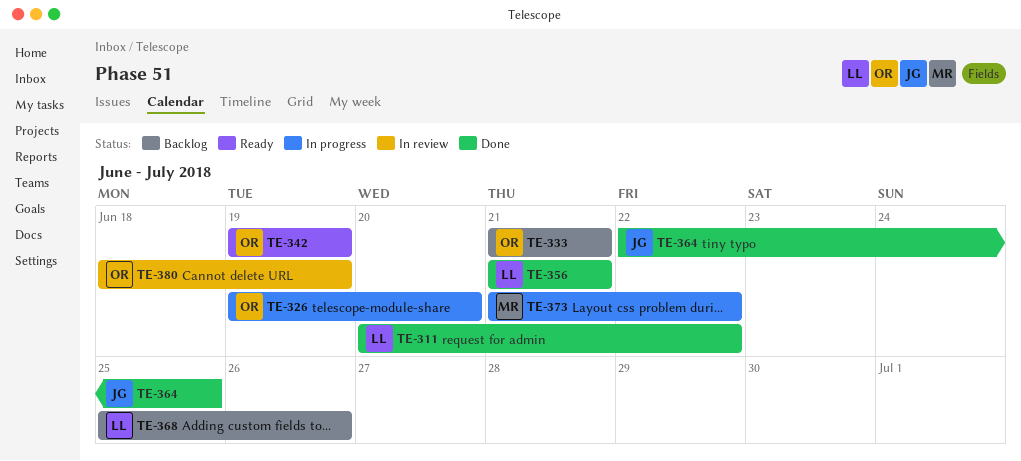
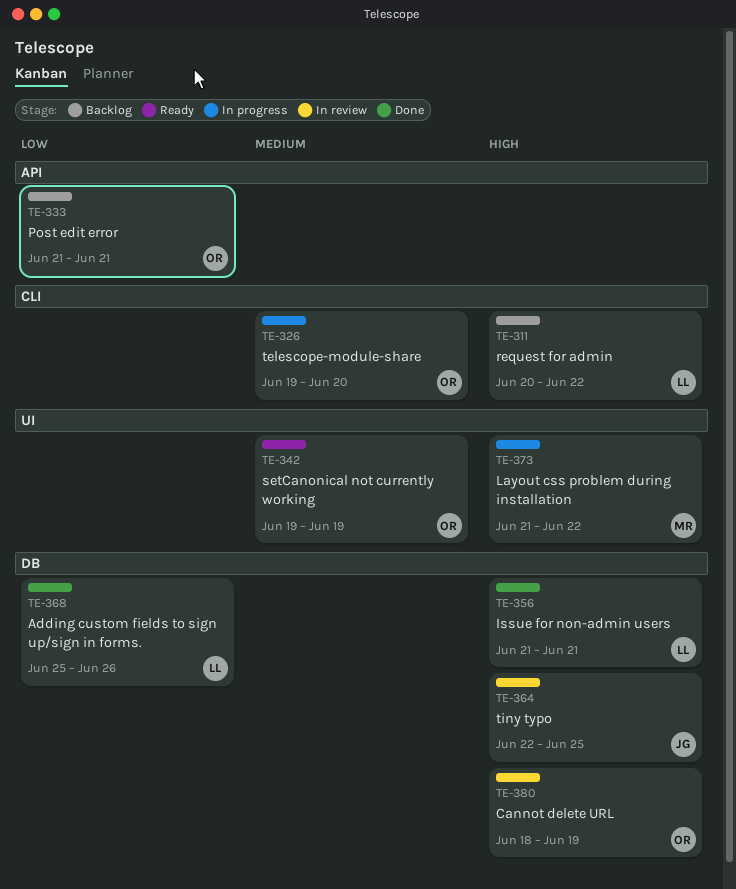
TE-311, status: Done -> Backlog
TE-364, status: Done -> In review
TE-368, status: Backlog -> Done

